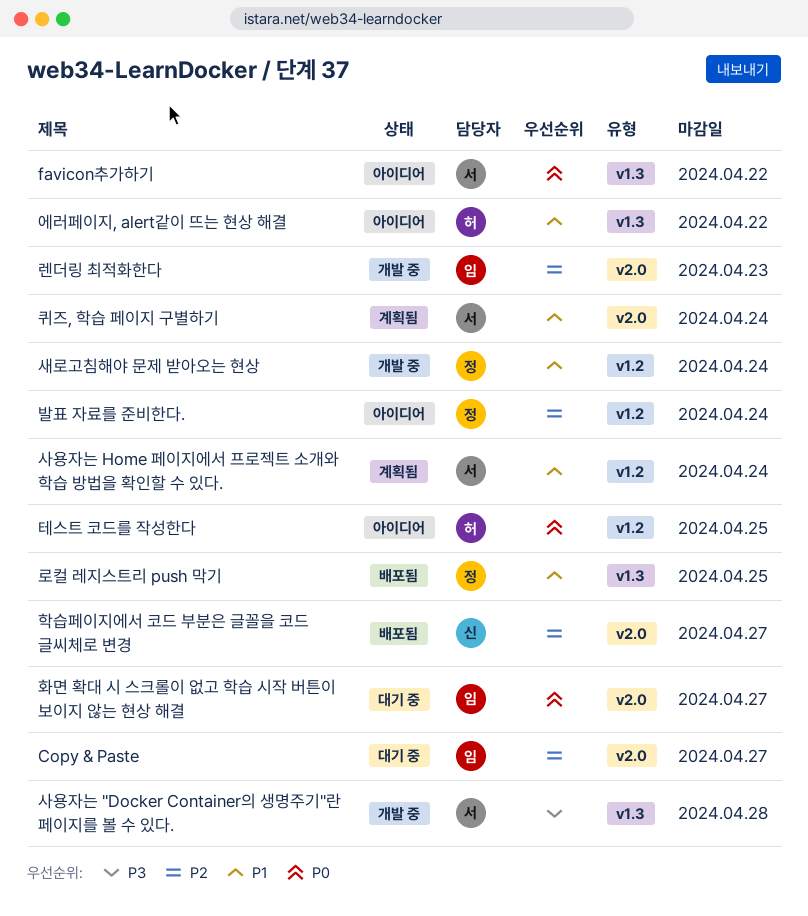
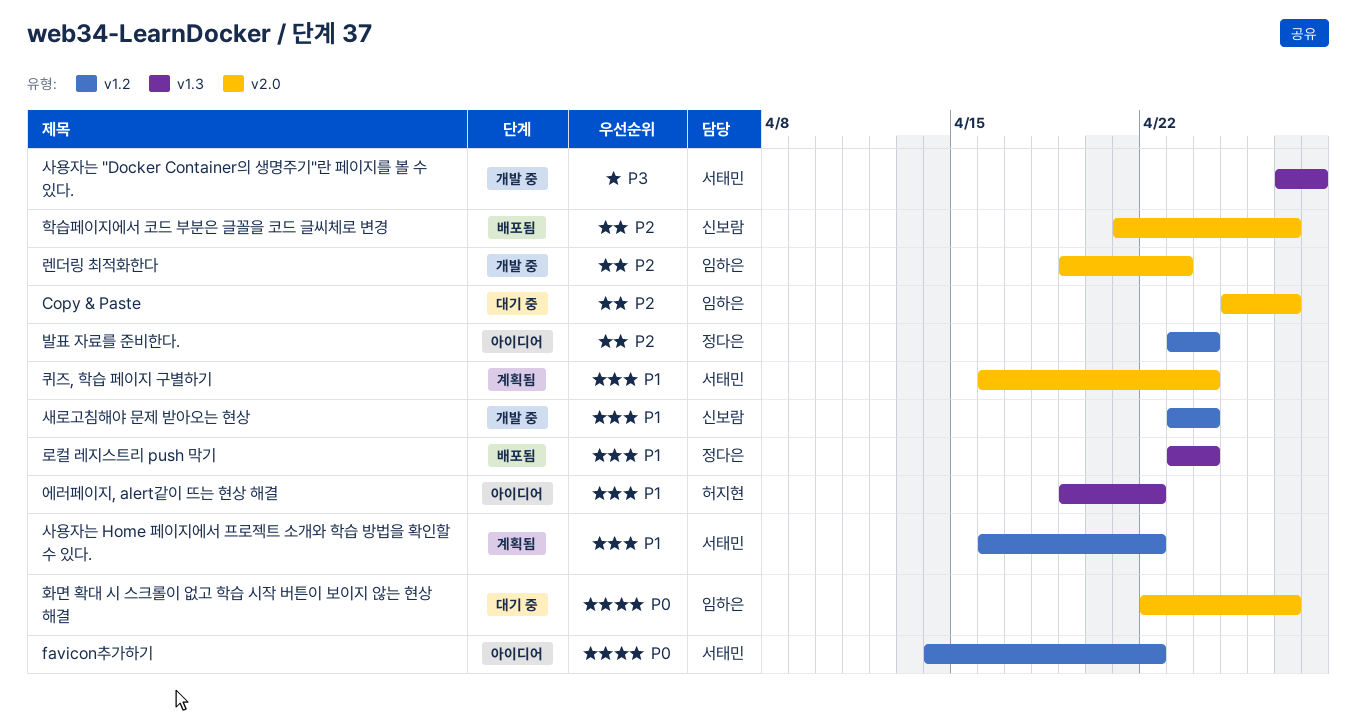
favicon추가하기, label: v1.3 -> v1.2
로컬 레지스트리 push 막기, due: Apr 25 -> Apr 24
사용자는 Home 페이지에서 프로젝트 소개와 학습 방법을 확인할 수 있다., due: Apr 24 -> Apr 22
새로고침해야 문제 받아오는 현상, owner: 정다은 -> 신보람
테스트 코드를 작성한다: present -> none

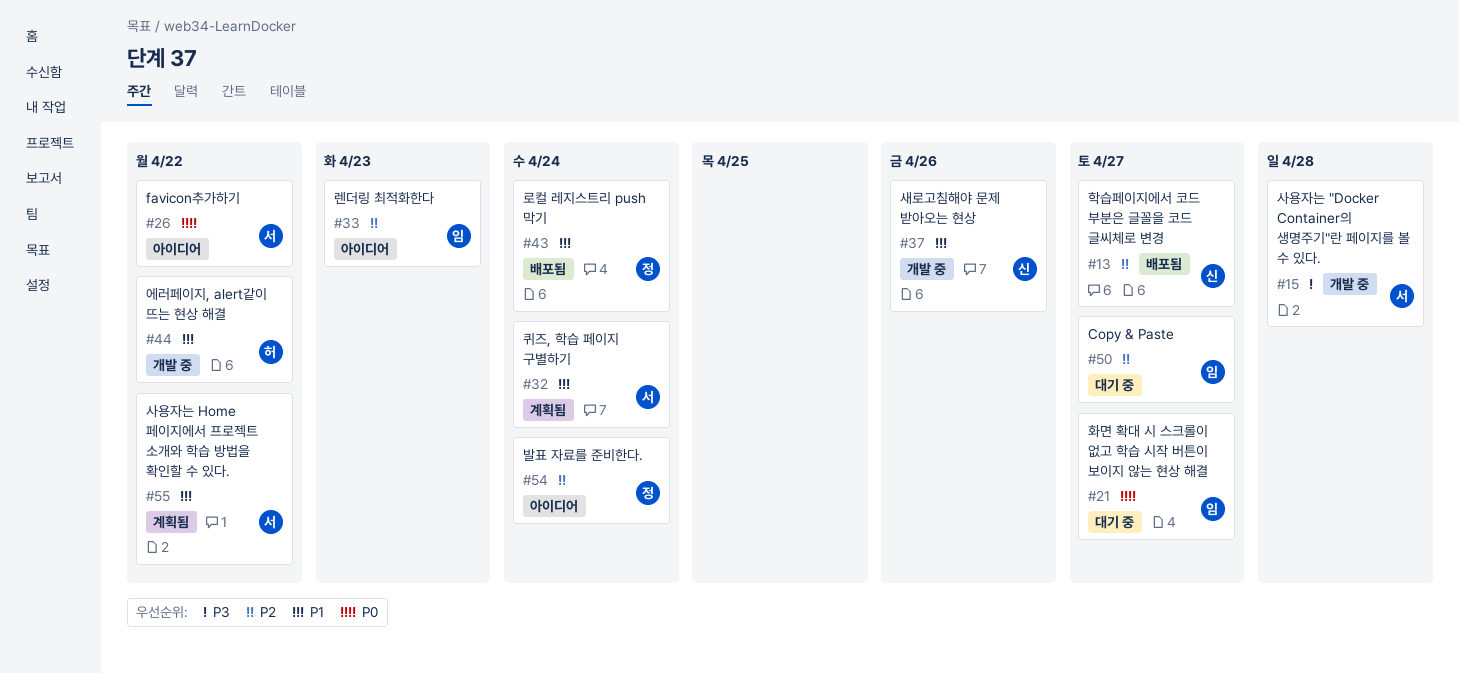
렌더링 최적화한다, status: 개발 중 -> 아이디어
새로고침해야 문제 받아오는 현상, due: Apr 24 -> Apr 26
에러페이지, alert같이 뜨는 현상 해결, status: 아이디어 -> 개발 중

